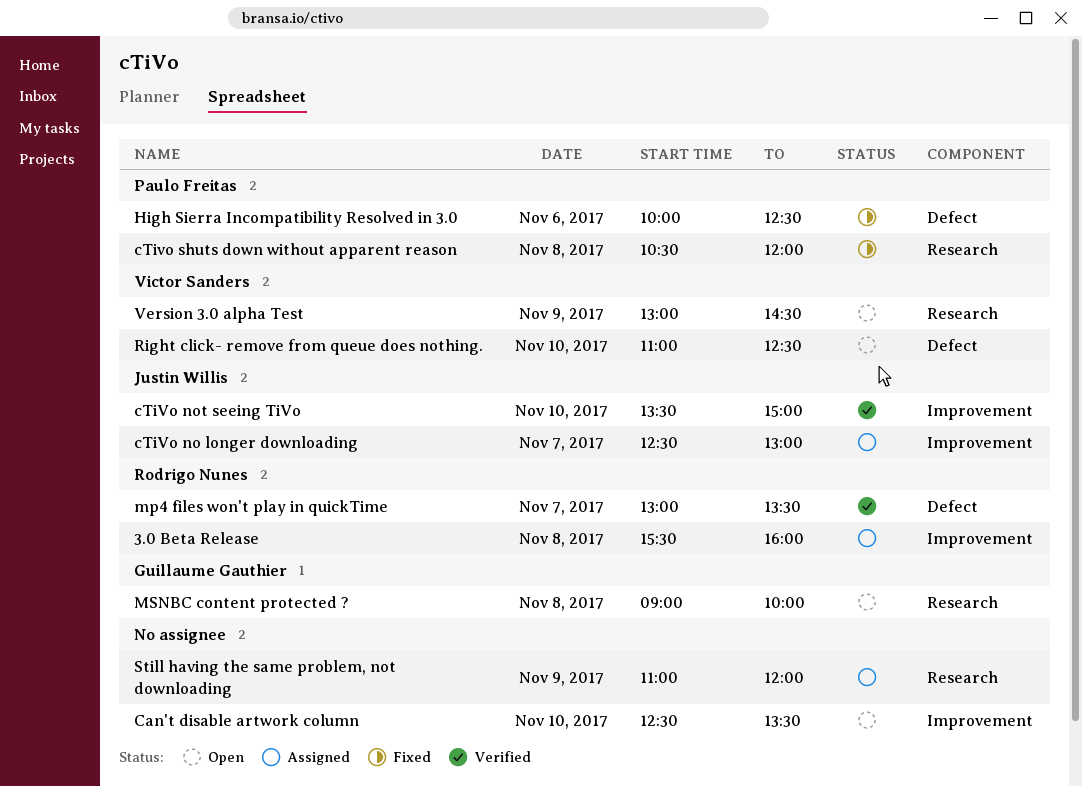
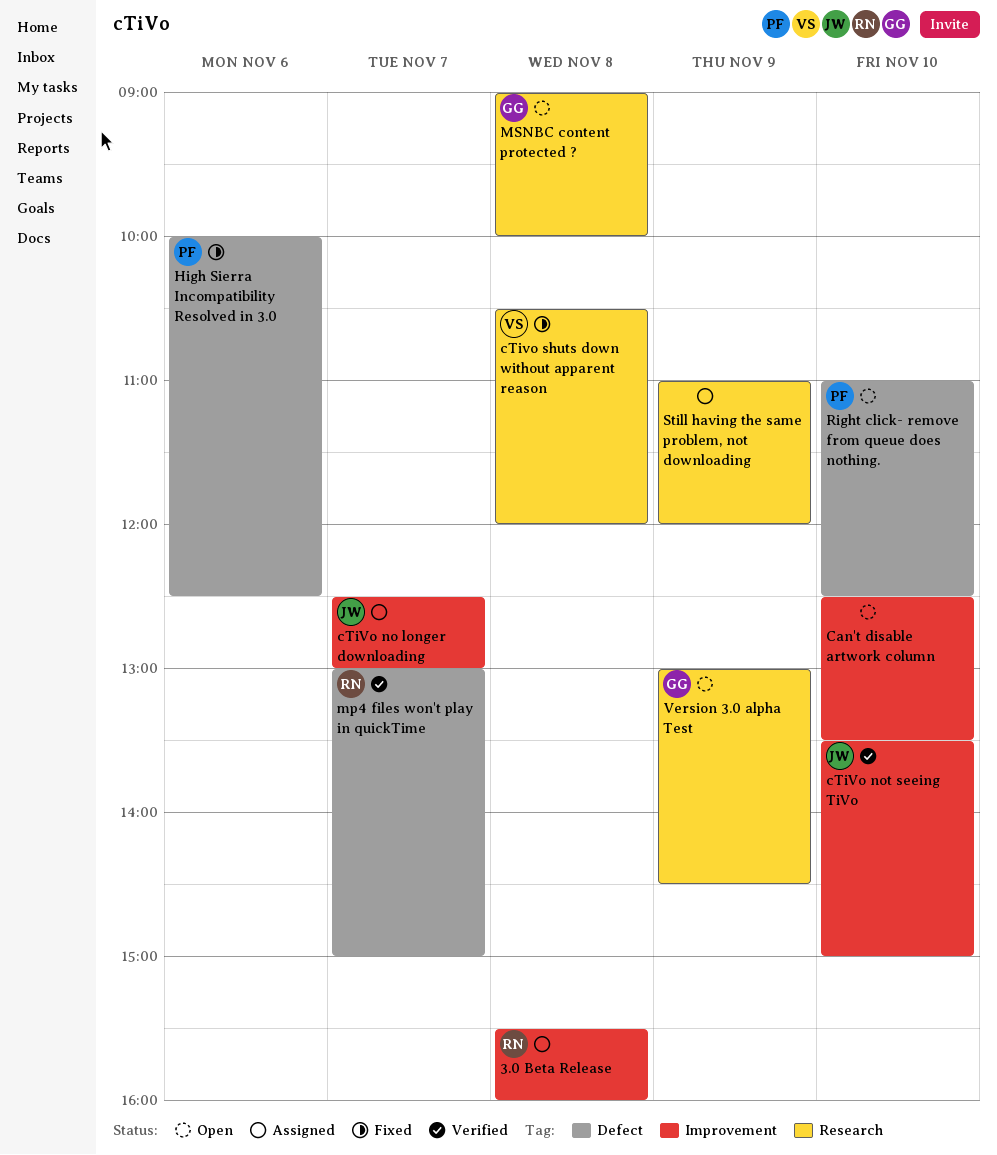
cTivo shuts down without apparent reason, owner: Paulo Freitas -> Victor Sanders
mp4 files won't play in quickTime, ends: 13:30 -> 15:00
Right click- remove from queue does nothing., owner: Victor Sanders -> Paulo Freitas
Version 3.0 alpha Test, owner: Victor Sanders -> Guillaume Gauthier

